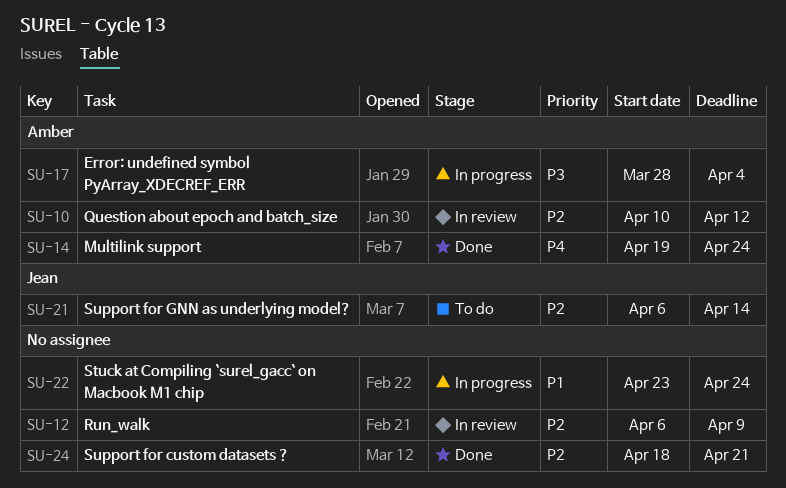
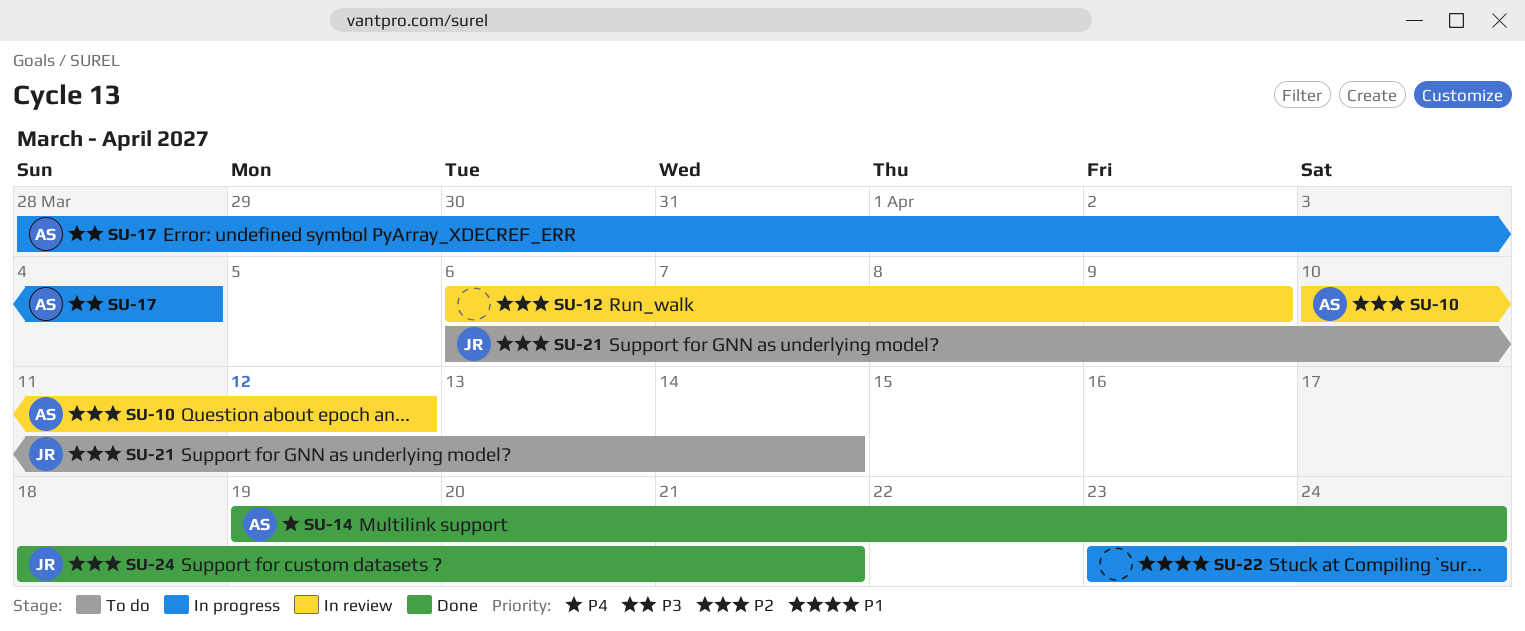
SU-24, owner: none -> Jean

